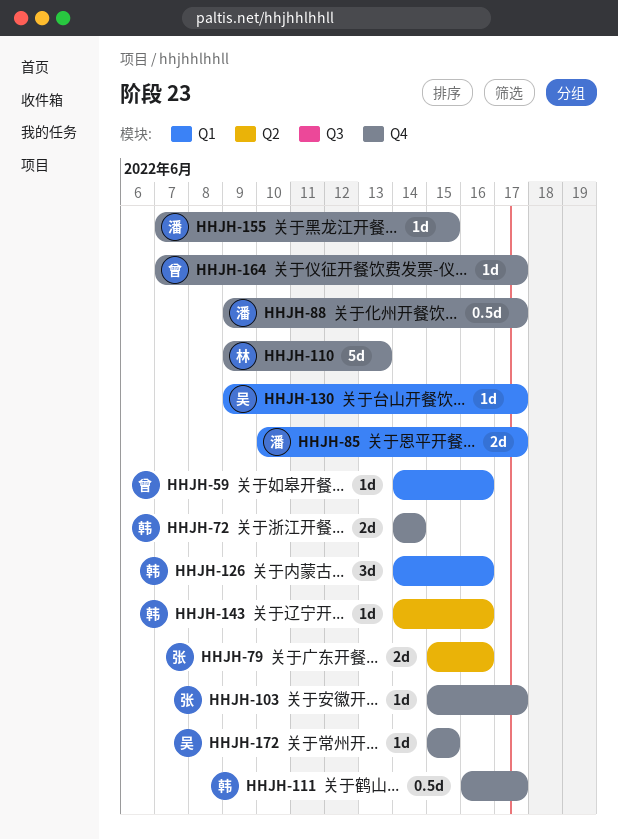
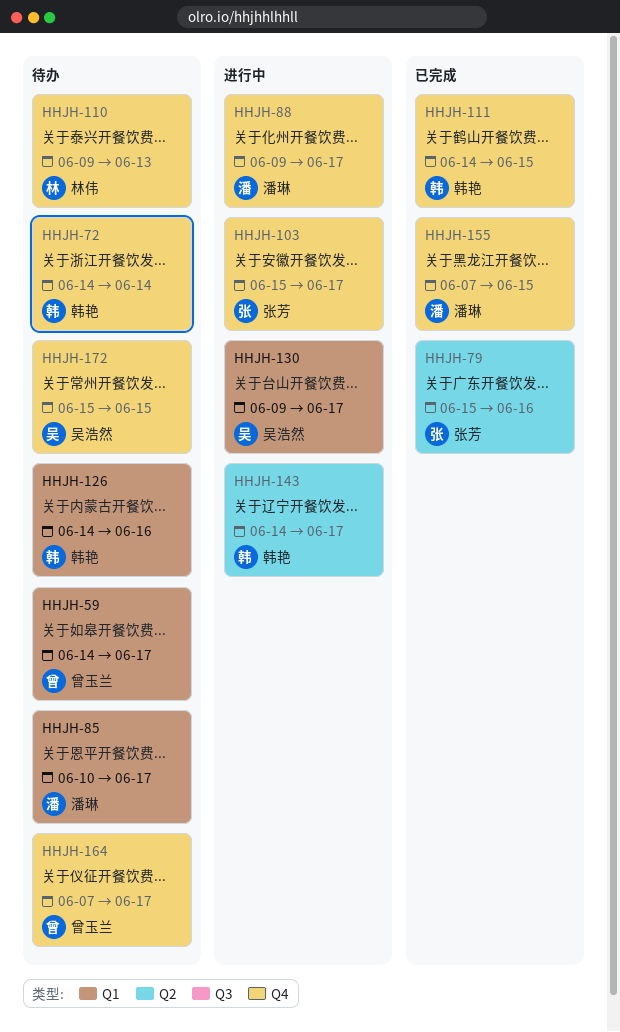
HHJH-59, due: Jun 16 -> Jun 17
HHJH-111, start: Jun 16 -> Jun 14
HHJH-111, due: Jun 17 -> Jun 15
HHJH-143, due: Jun 16 -> Jun 17

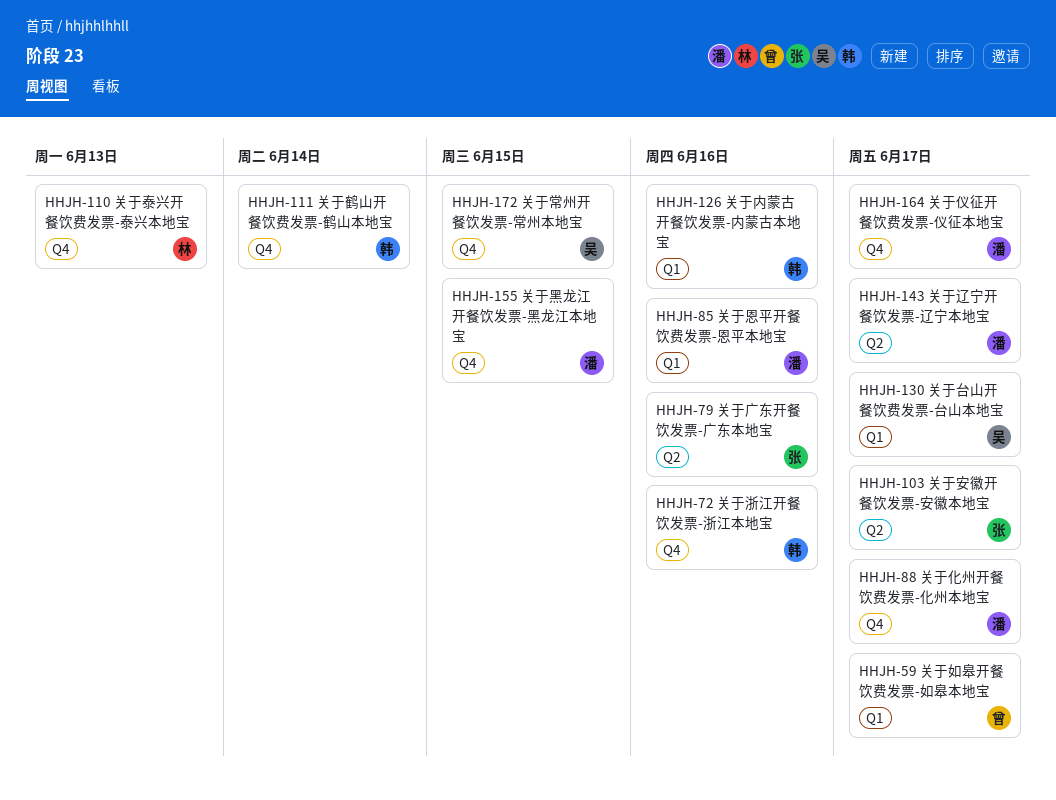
HHJH-72, due: Jun 14 -> Jun 16
HHJH-85, due: Jun 17 -> Jun 16
HHJH-103, label: Q4 -> Q2
HHJH-111, due: Jun 15 -> Jun 14
HHJH-143, owner: 韩艳 -> 潘琳
HHJH-164, owner: 曾玉兰 -> 潘琳

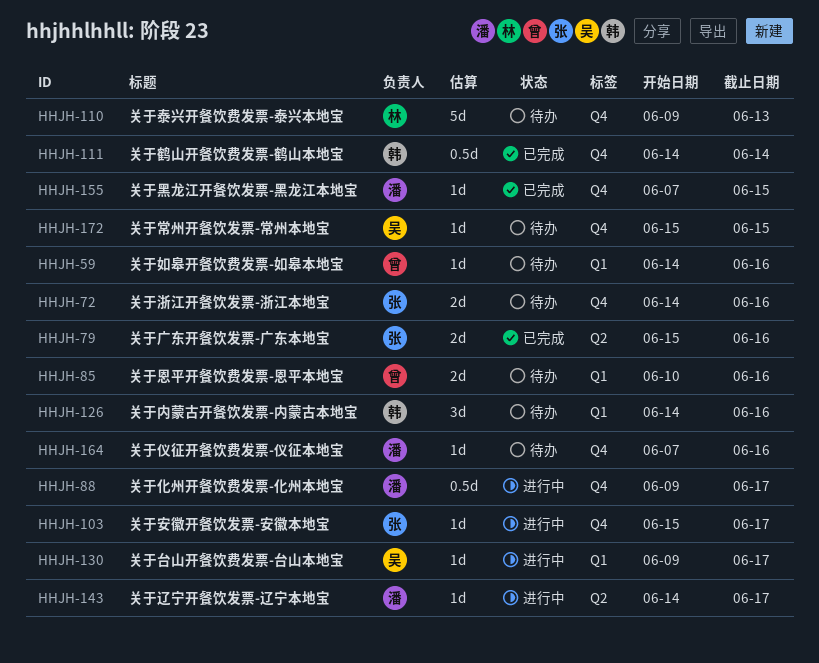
HHJH-59, due: Jun 17 -> Jun 16
HHJH-72, owner: 韩 -> 张
HHJH-85, owner: 潘 -> 曾
HHJH-103, label: Q2 -> Q4
HHJH-164, due: Jun 17 -> Jun 16

